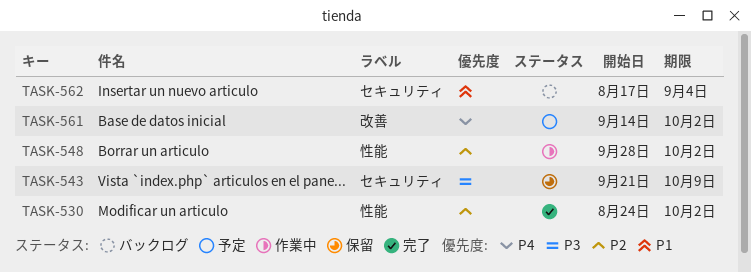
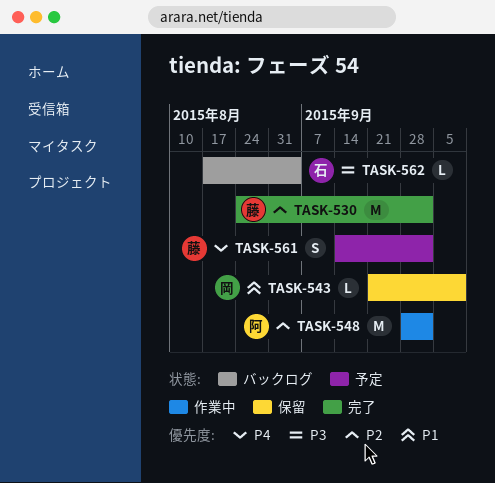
TASK-543, priority: P3 -> P1
TASK-562, priority: P1 -> P3

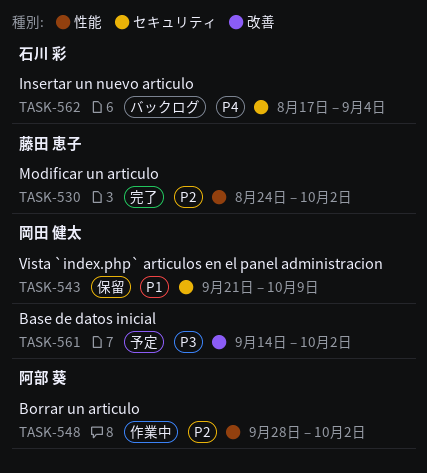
TASK-561, owner: 藤田 恵子 -> 岡田 健太
TASK-561, priority: P4 -> P3
TASK-562, priority: P3 -> P4

